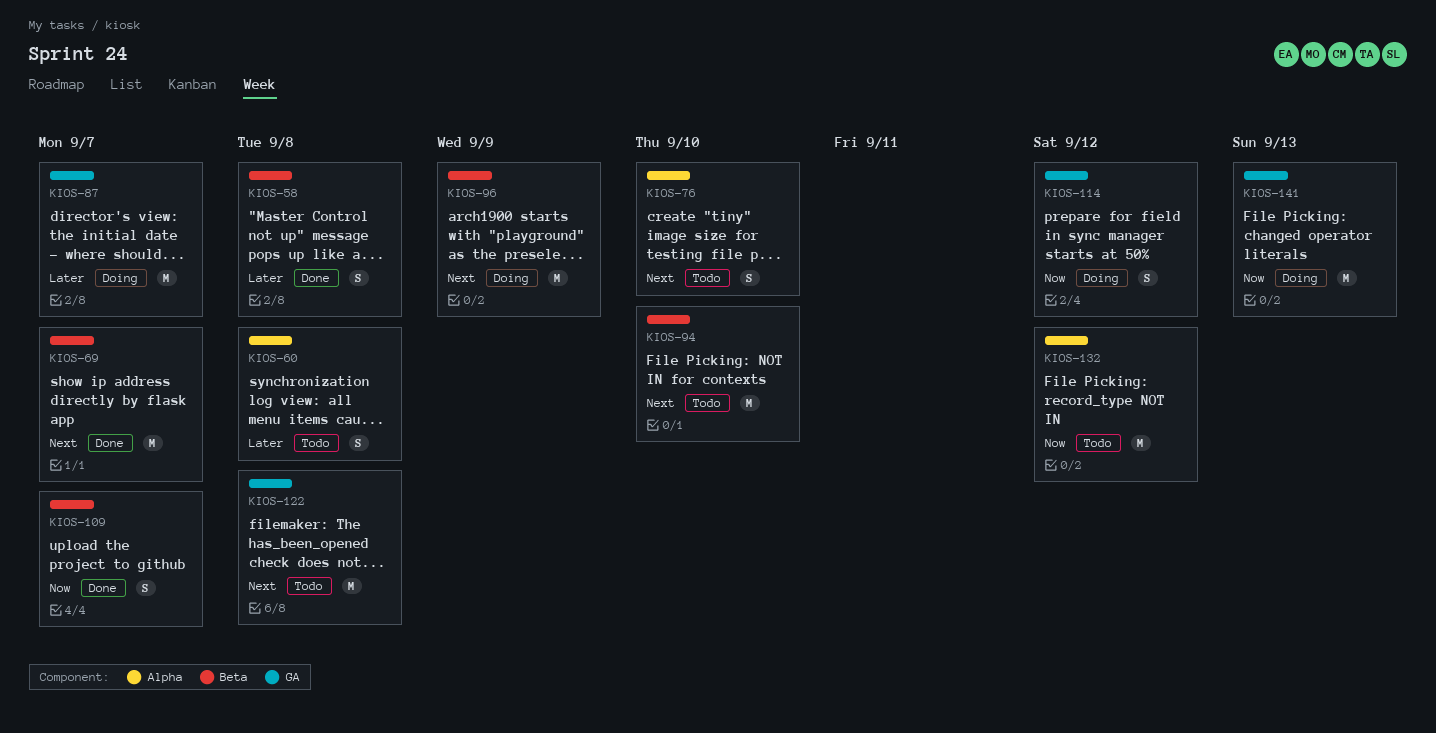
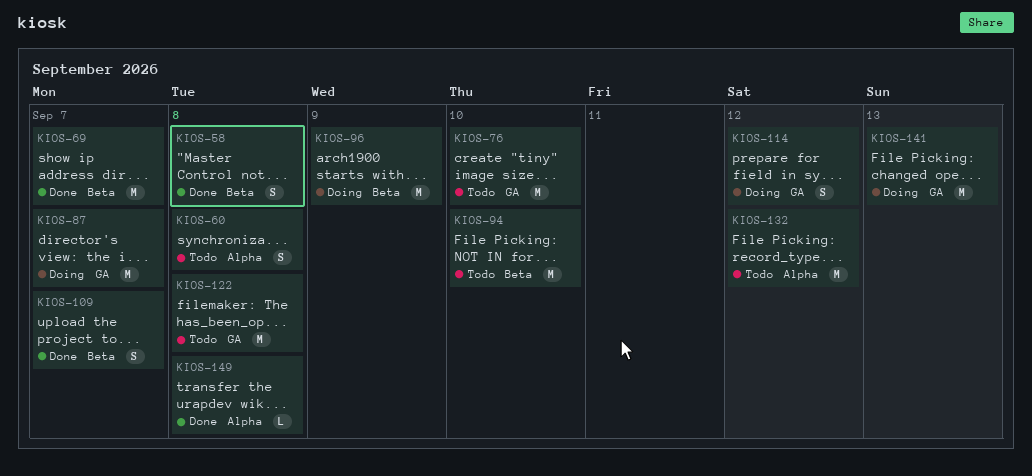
KIOS-76, label: Alpha -> GA
KIOS-76, estimate: S -> M
KIOS-149: none -> present

